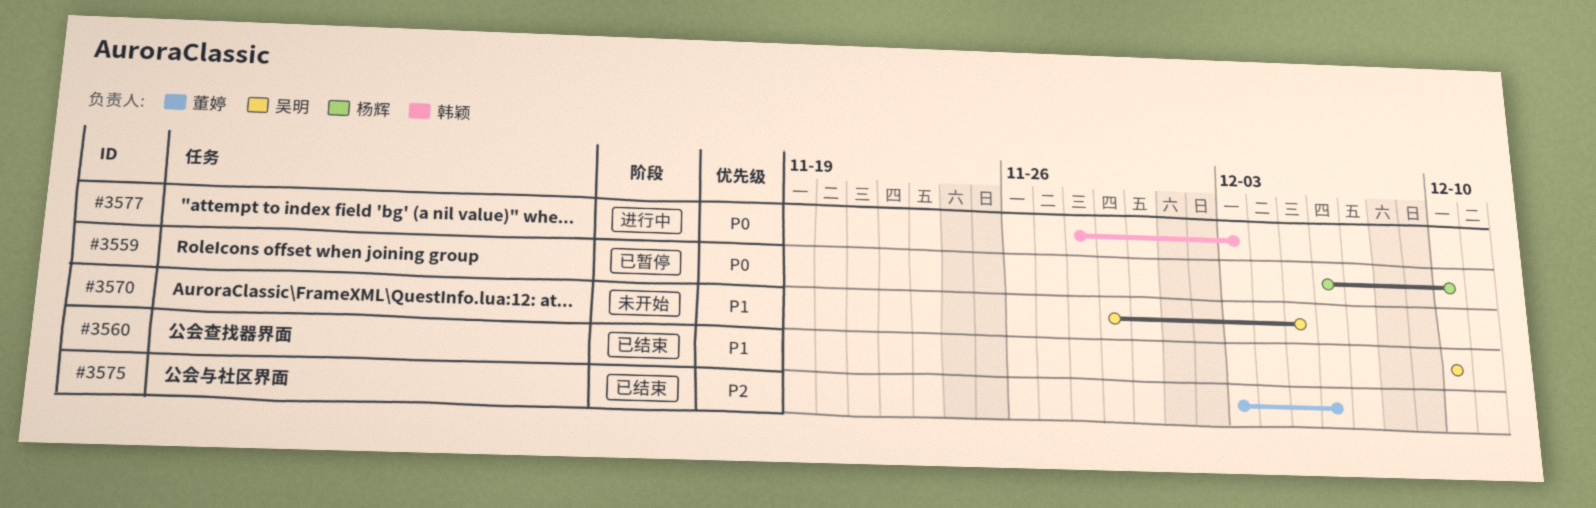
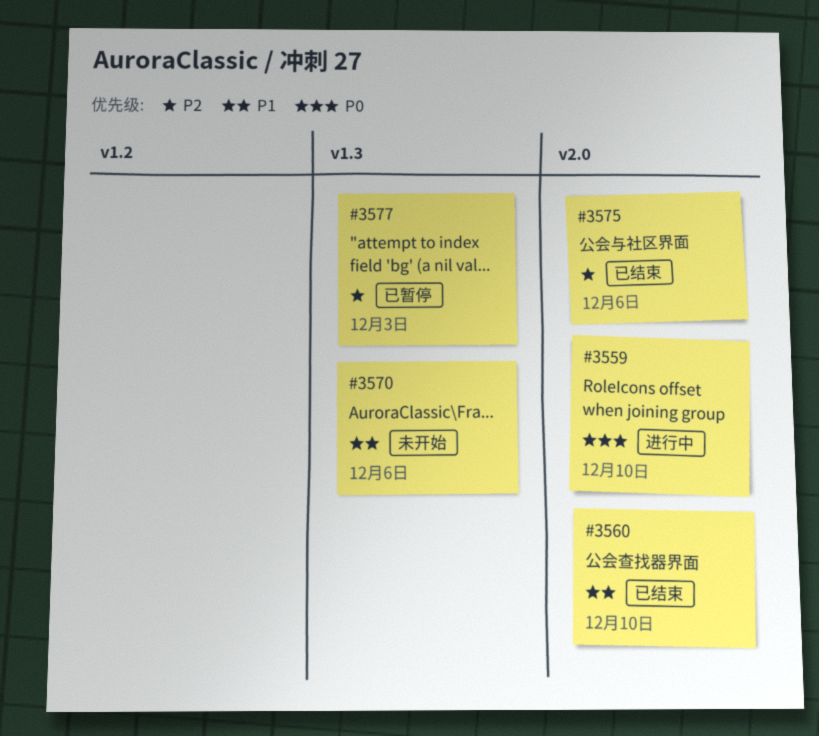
#3559, status: 已暂停 -> 进行中
#3570, due: Dec 5 -> Dec 6
#3577, status: 进行中 -> 已暂停
#3577, priority: P0 -> P2

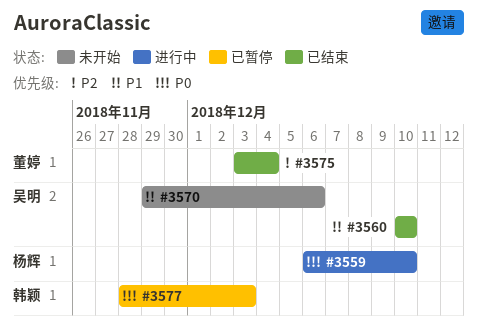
#3575, due: Dec 6 -> Dec 4
#3577, priority: P2 -> P0

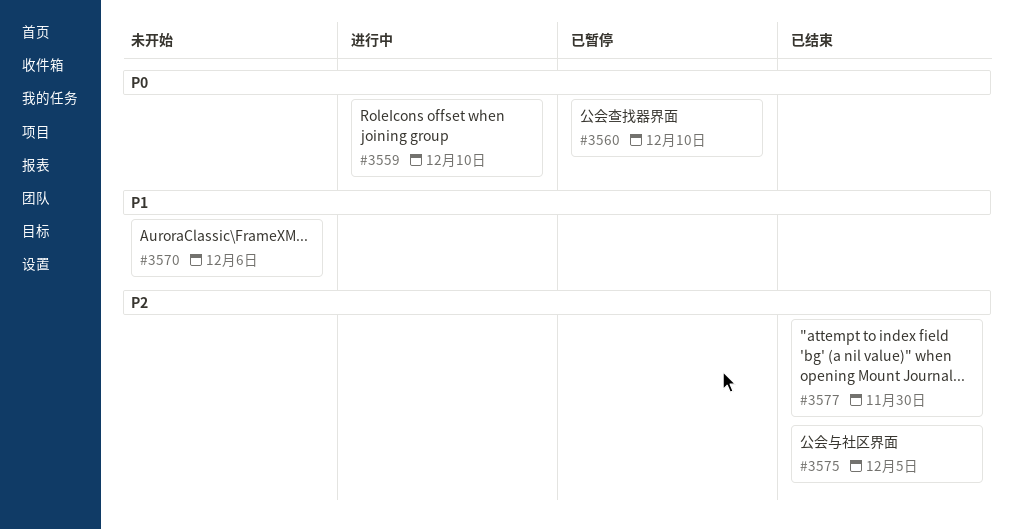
#3560, status: 已结束 -> 已暂停
#3560, priority: P1 -> P0
#3575, due: Dec 4 -> Dec 5
#3577, status: 已暂停 -> 已结束
#3577, priority: P0 -> P2
#3577, due: Dec 3 -> Nov 30

